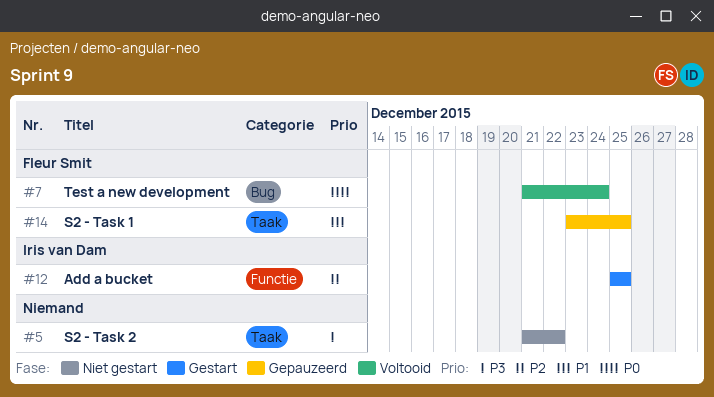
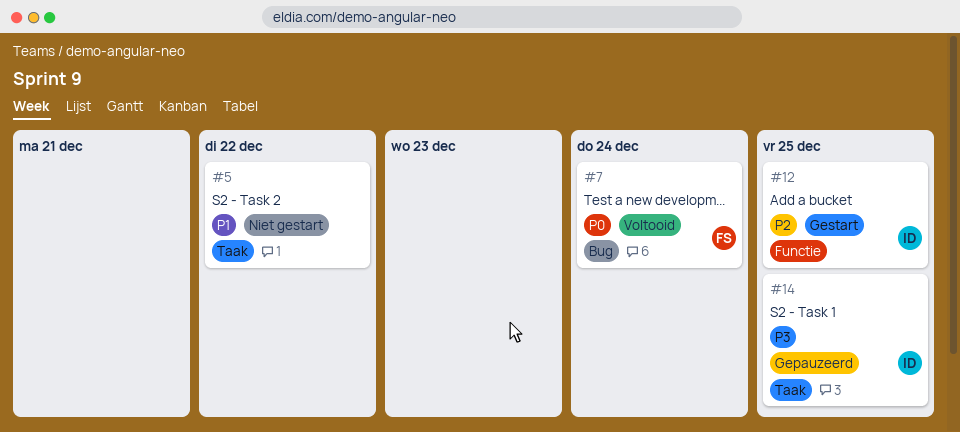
#5, priority: P3 -> P1
#14, owner: Fleur Smit -> Iris van Dam
#14, priority: P1 -> P3

